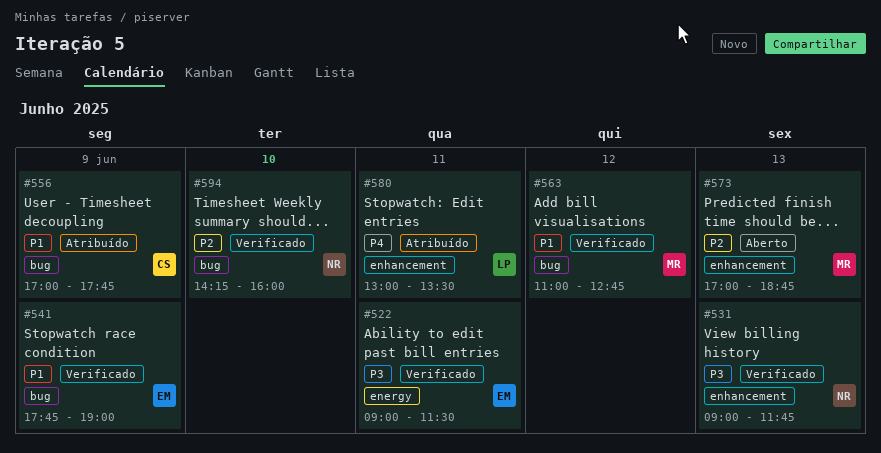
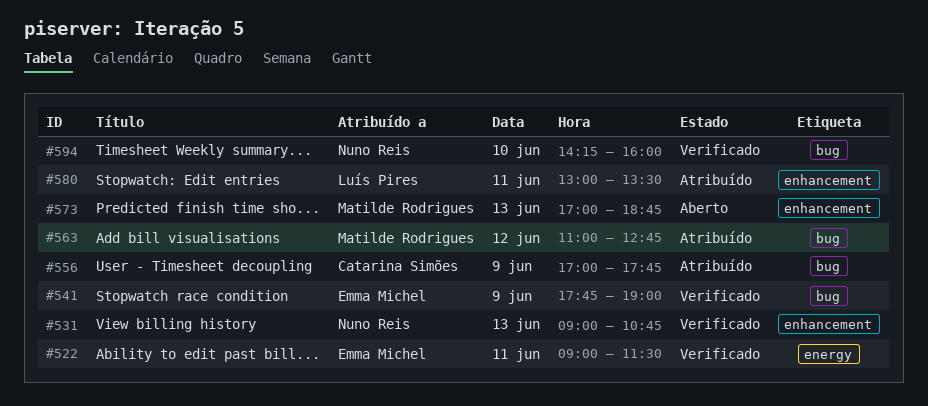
#531, ends: 11:45 -> 10:45
#563, status: Verificado -> Atribuído

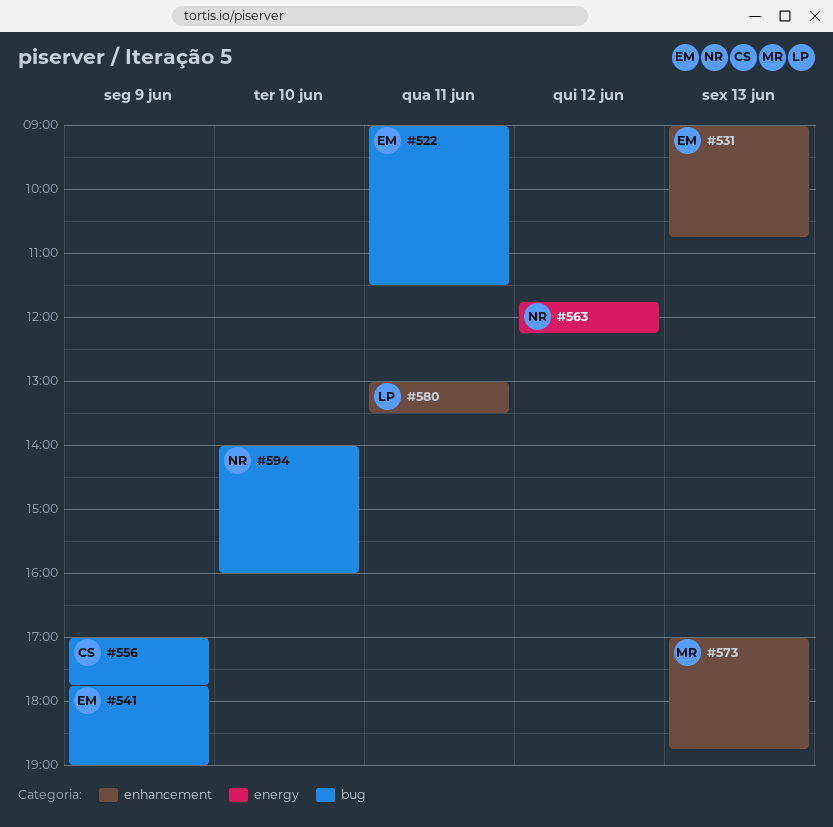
#522, label: energy -> bug
#531, owner: Nuno Reis -> Emma Michel
#563, owner: Matilde Rodrigues -> Nuno Reis
#563, label: bug -> energy
#563, begins: 11:00 -> 11:45
#563, ends: 12:45 -> 12:15
#594, begins: 14:15 -> 14:00

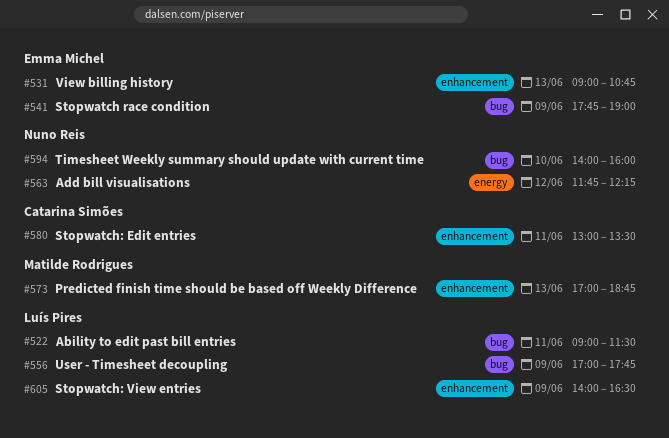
#522, owner: Emma Michel -> Luís Pires
#556, owner: Catarina Simões -> Luís Pires
#580, owner: Luís Pires -> Catarina Simões
#605: none -> present

